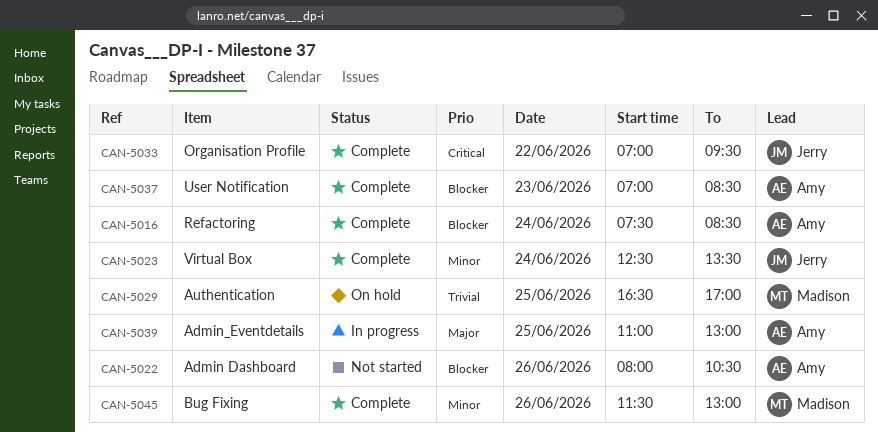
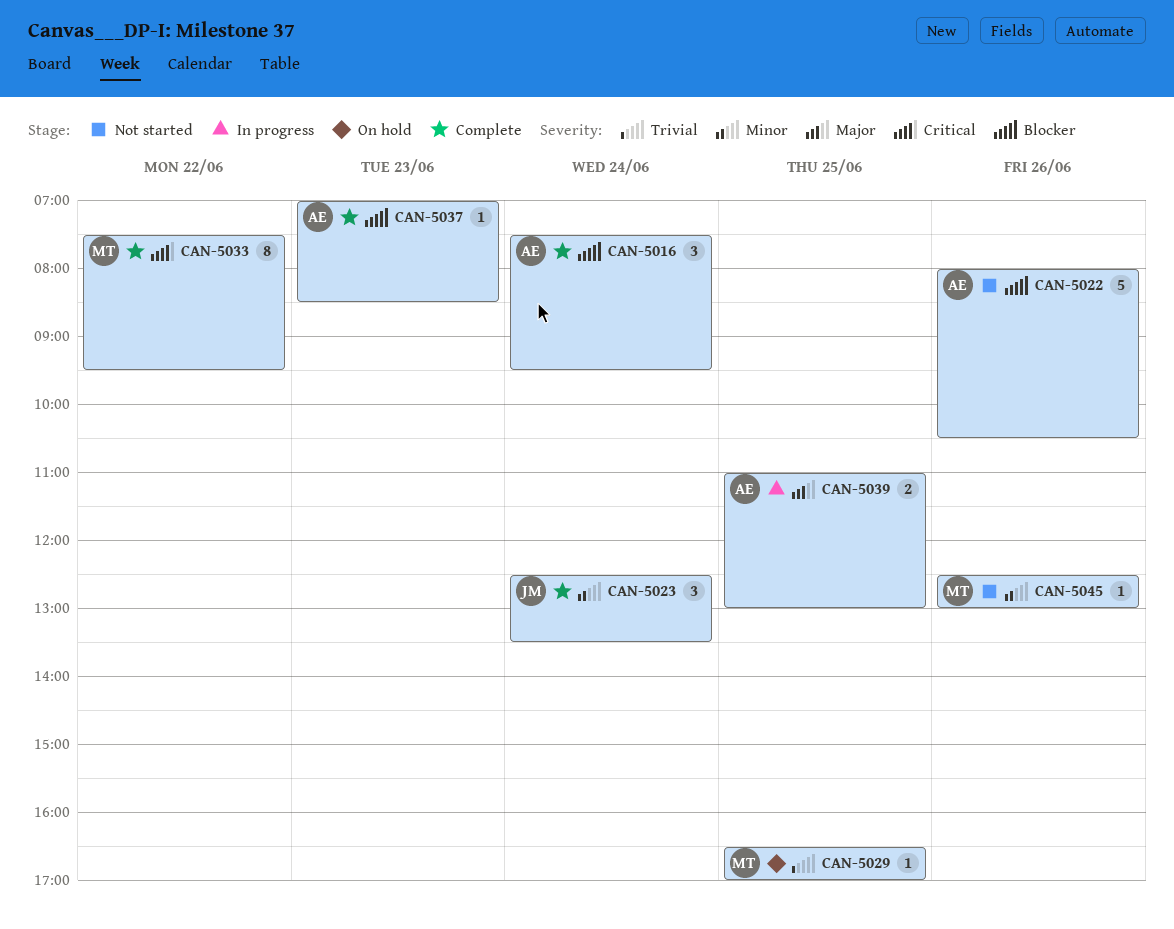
CAN-5016, ends: 08:30 -> 09:30
CAN-5033, owner: Jerry -> Madison
CAN-5033, begins: 07:00 -> 07:30
CAN-5045, status: Complete -> Not started
CAN-5045, begins: 11:30 -> 12:30

